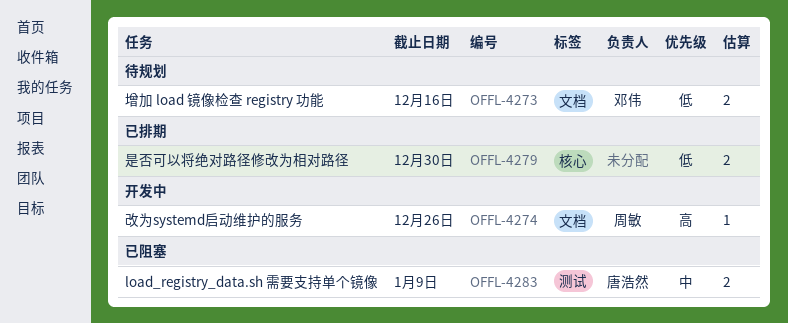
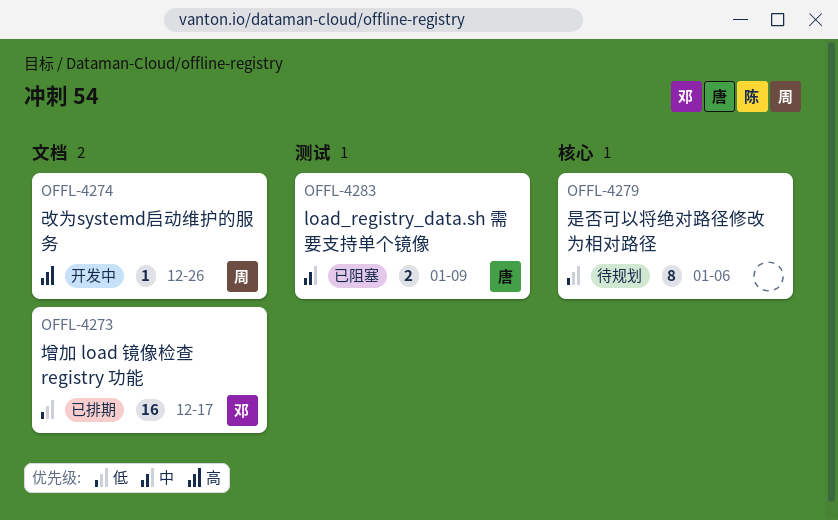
OFFL-4273, status: 待规划 -> 已排期
OFFL-4273, estimate: 2 -> 16
OFFL-4273, due: Dec 16 -> Dec 17
OFFL-4279, status: 已排期 -> 待规划
OFFL-4279, estimate: 2 -> 8
OFFL-4279, due: Dec 30 -> Jan 6

